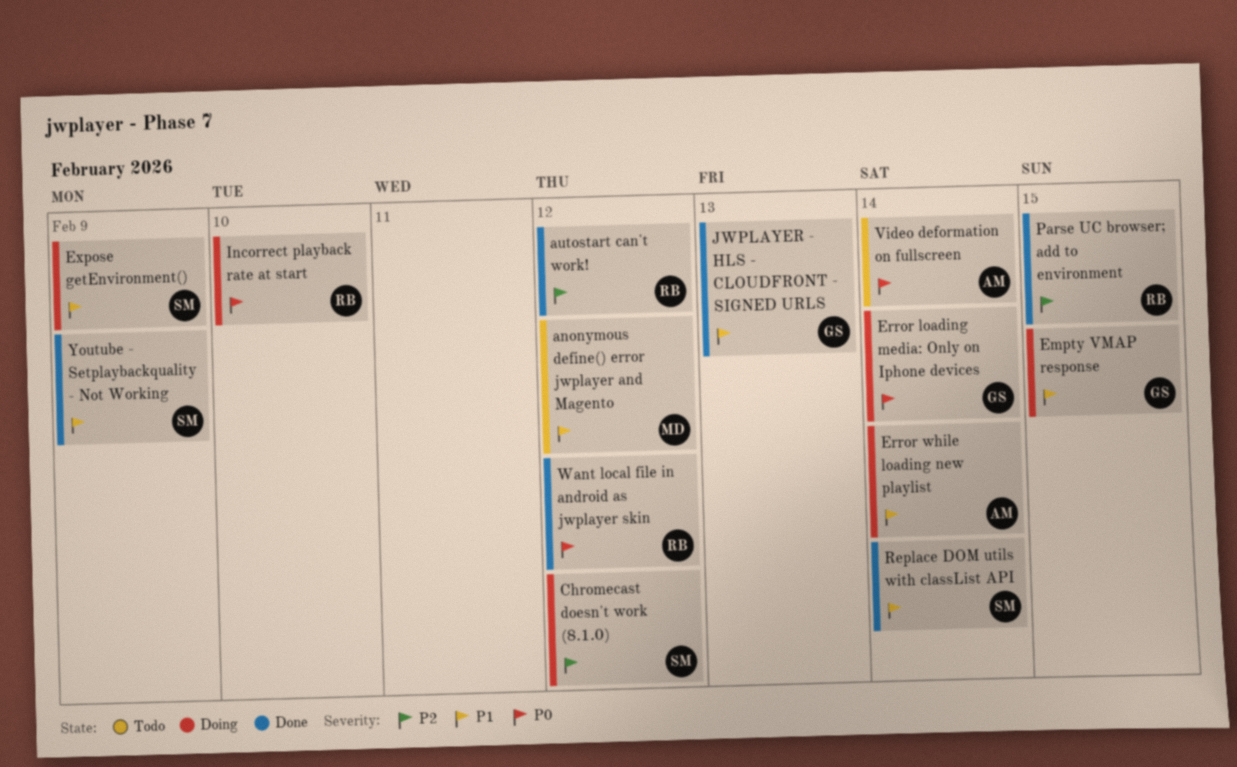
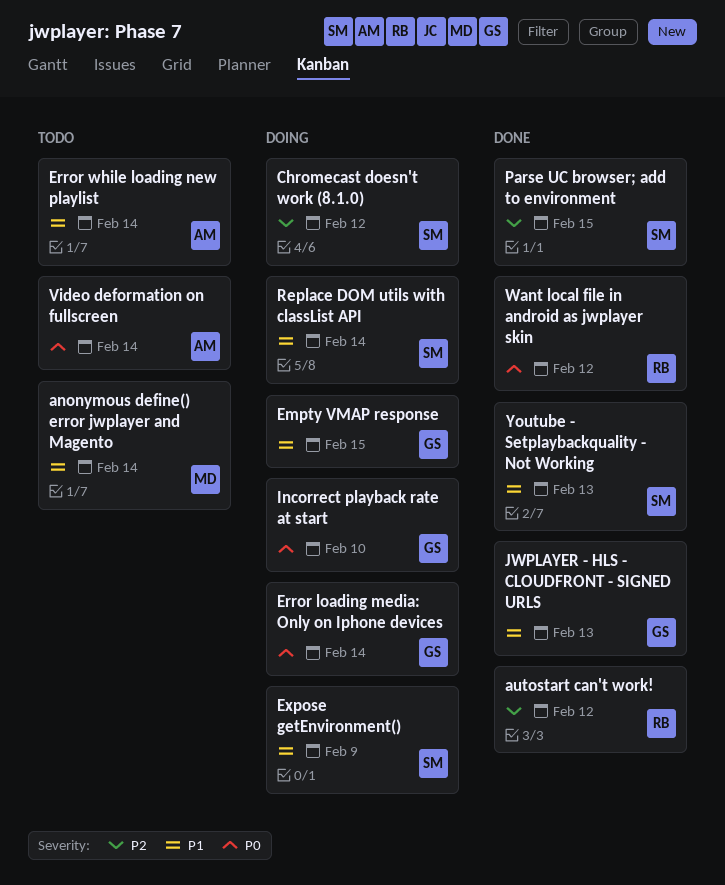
anonymous define() error jwplayer and Magento, due: Feb 12 -> Feb 14
Error while loading new playlist, status: Doing -> Todo
Incorrect playback rate at start, owner: RB -> GS
Parse UC browser; add to environment, owner: RB -> SM
Replace DOM utils with classList API, status: Done -> Doing
Youtube - Setplaybackquality - Not Working, due: Feb 9 -> Feb 13

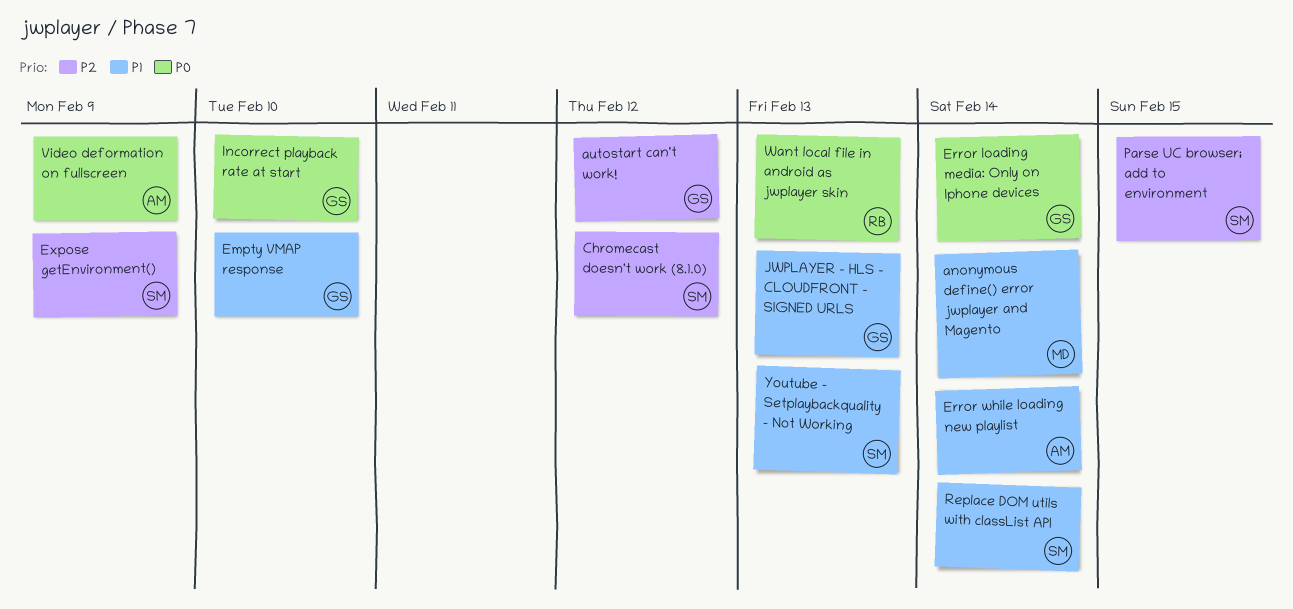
autostart can't work!, owner: RB -> GS
Empty VMAP response, due: Feb 15 -> Feb 10
Expose getEnvironment(), priority: P1 -> P2
Video deformation on fullscreen, due: Feb 14 -> Feb 9
Want local file in android as jwplayer skin, due: Feb 12 -> Feb 13

